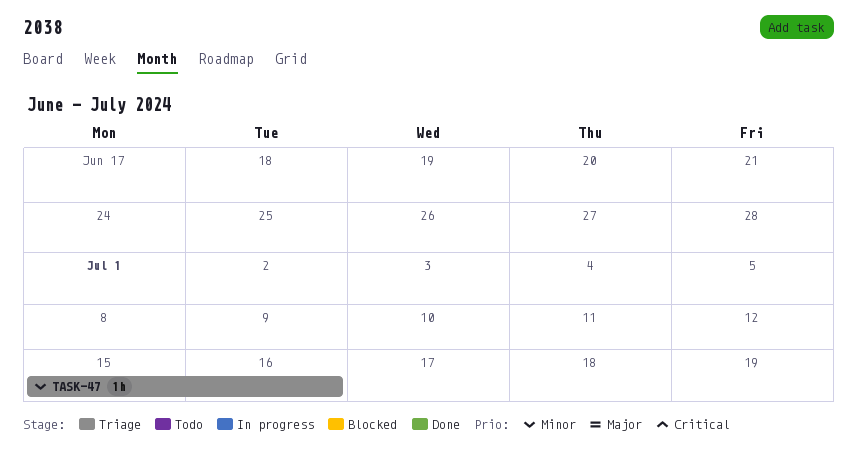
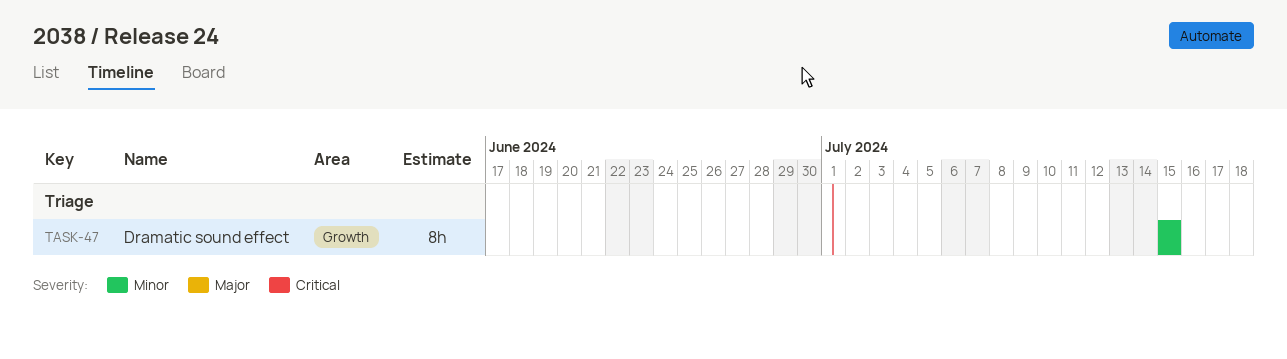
TASK-47, estimate: 1h -> 8h
TASK-47, due: Jul 16 -> Jul 15

